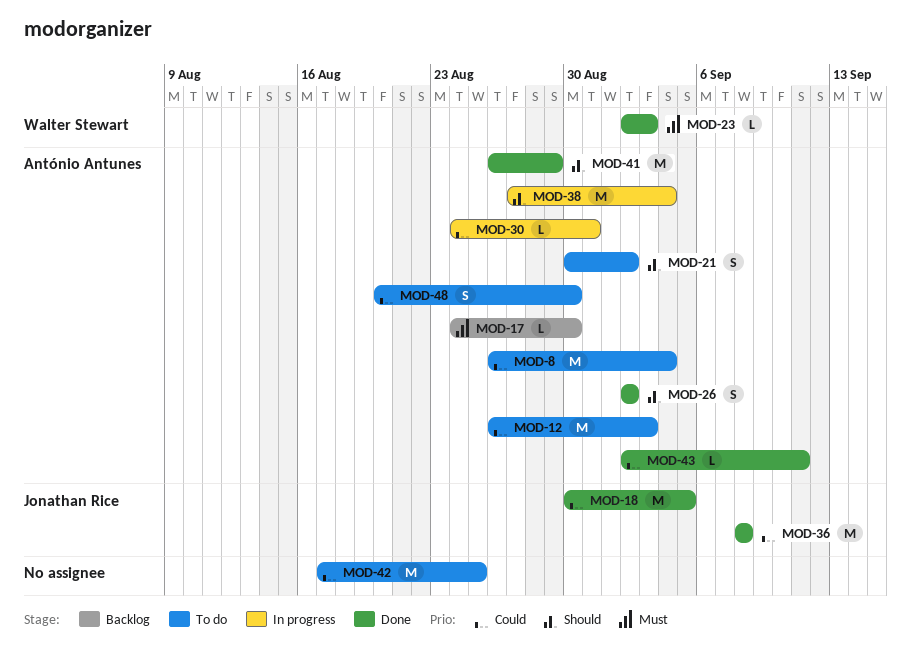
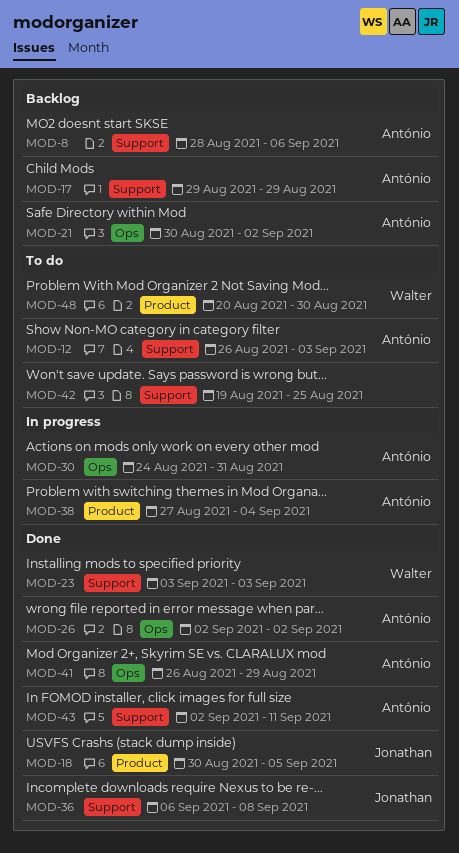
MOD-8, status: To do -> Backlog
MOD-8, start: Aug 26 -> Aug 28
MOD-8, due: Sep 4 -> Sep 6
MOD-17, start: Aug 24 -> Aug 29
MOD-17, due: Aug 30 -> Aug 29
MOD-21, status: To do -> Backlog
MOD-23, start: Sep 2 -> Sep 3
MOD-36, start: Sep 8 -> Sep 6
MOD-42, start: Aug 17 -> Aug 19
MOD-48, owner: António Antunes -> Walter Stewart

